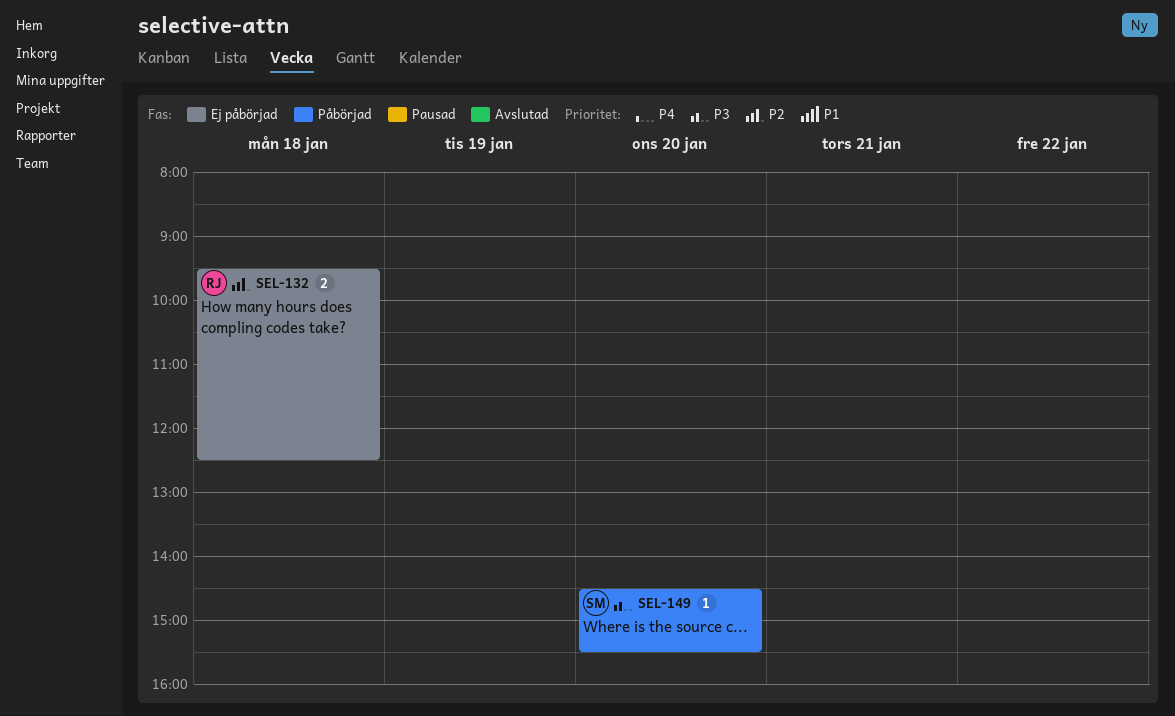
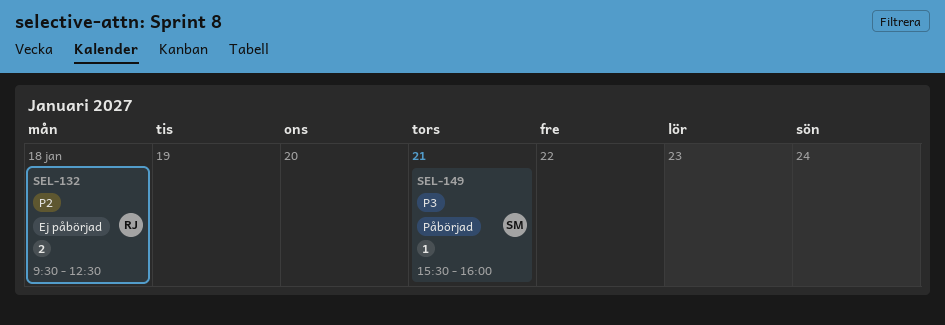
SEL-149, day: Jan 20 -> Jan 21
SEL-149, begins: 14:30 -> 15:30
SEL-149, ends: 15:30 -> 16:00

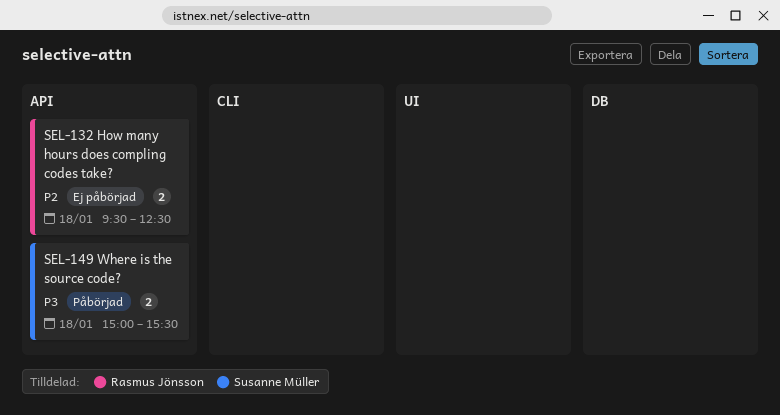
SEL-149, estimate: 1 -> 2
SEL-149, day: Jan 21 -> Jan 18
SEL-149, begins: 15:30 -> 15:00
SEL-149, ends: 16:00 -> 15:30

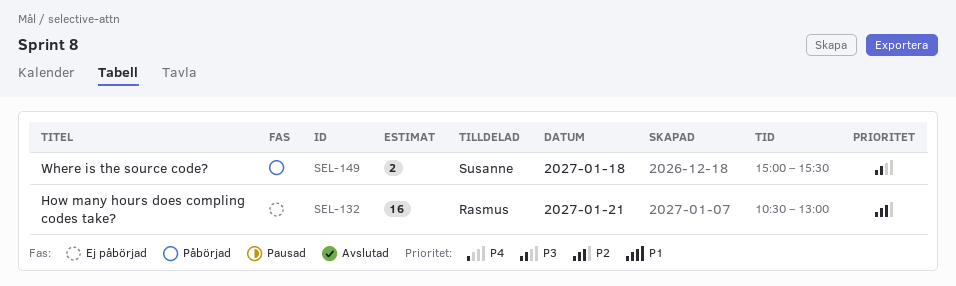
SEL-132, estimate: 2 -> 16
SEL-132, day: Jan 18 -> Jan 21
SEL-132, begins: 09:30 -> 10:30
SEL-132, ends: 12:30 -> 13:00

